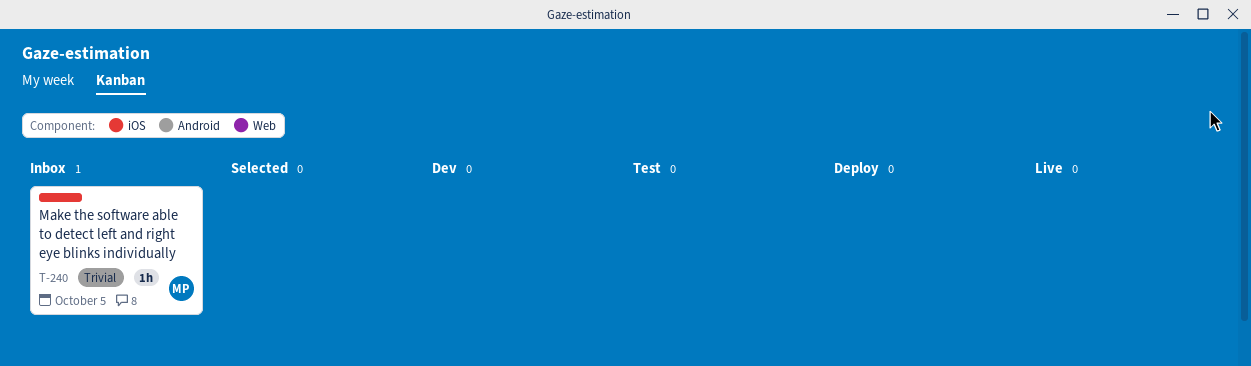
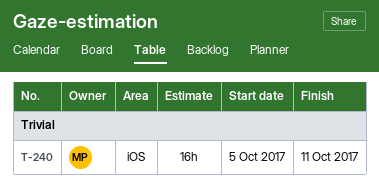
T-240, estimate: 1h -> 16h
T-240, due: Oct 5 -> Oct 11

